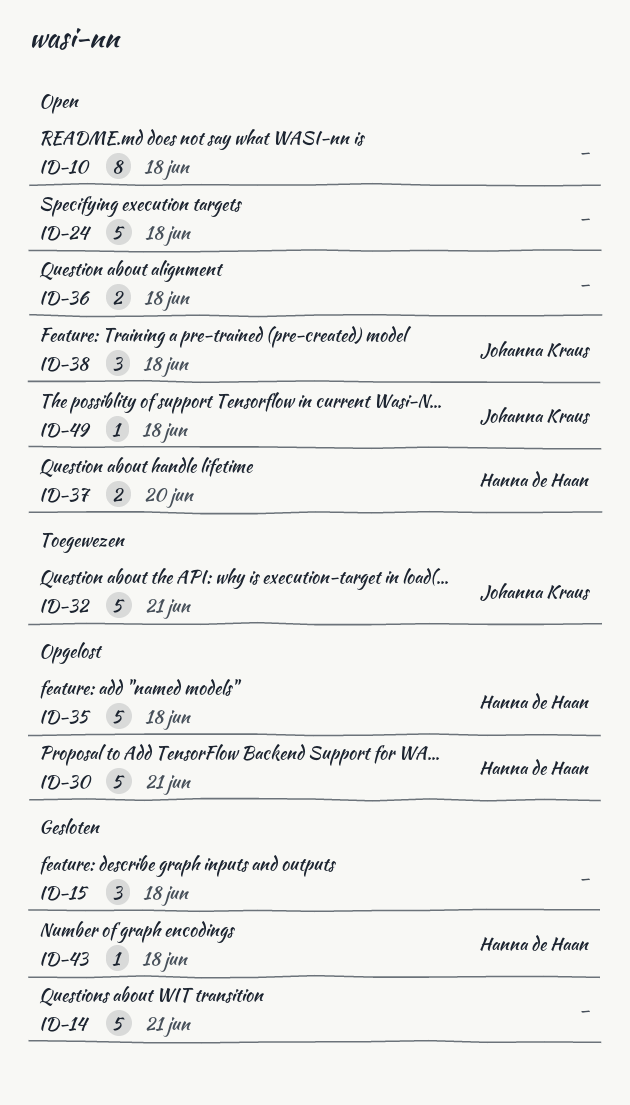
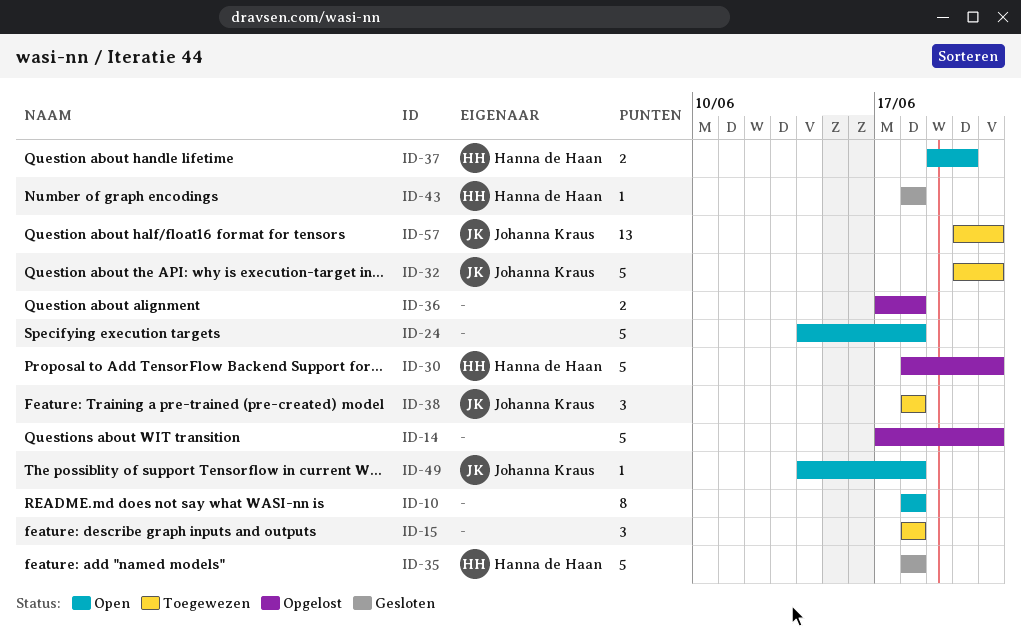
ID-14, status: Gesloten -> Opgelost
ID-15, status: Gesloten -> Toegewezen
ID-35, status: Opgelost -> Gesloten
ID-36, status: Open -> Opgelost
ID-38, status: Open -> Toegewezen
ID-57: none -> present

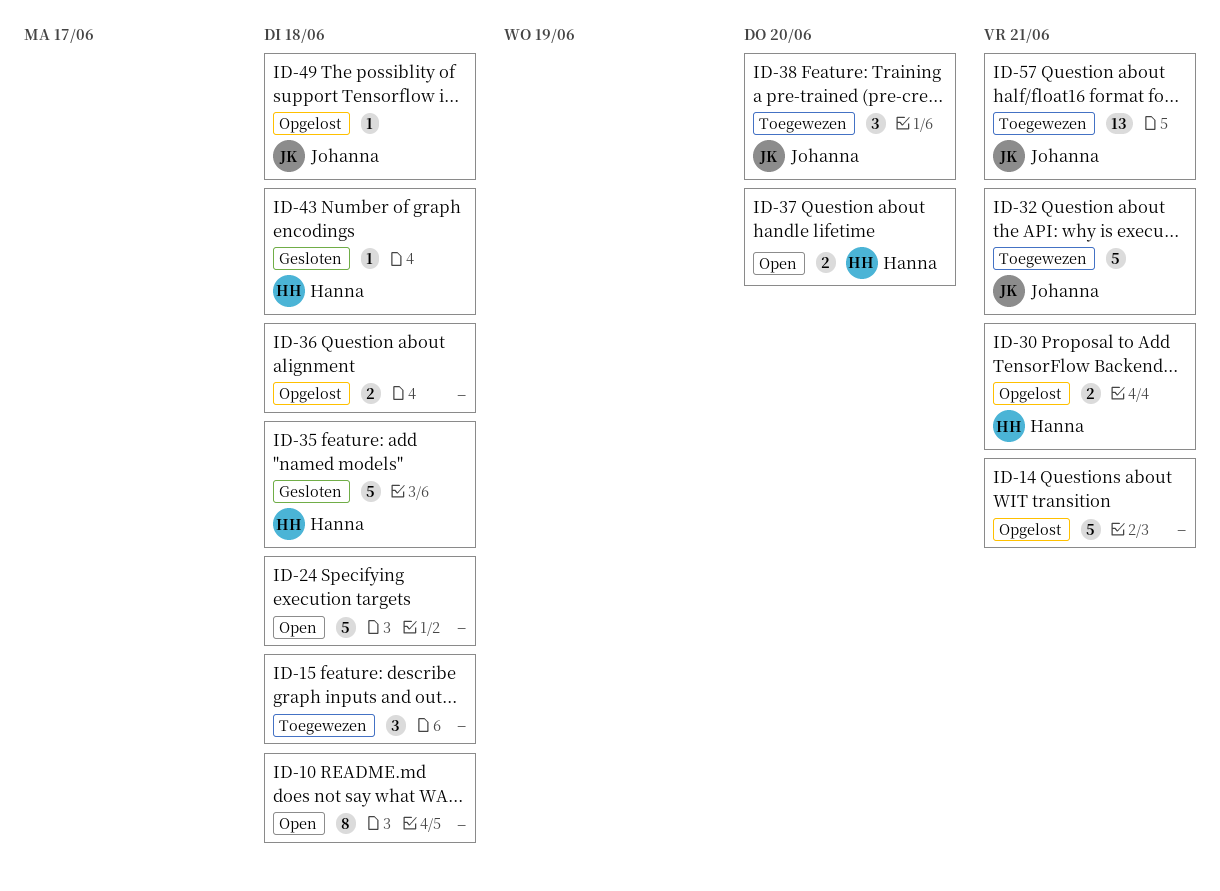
ID-30, estimate: 5 -> 2
ID-38, due: Jun 18 -> Jun 20
ID-49, status: Open -> Opgelost

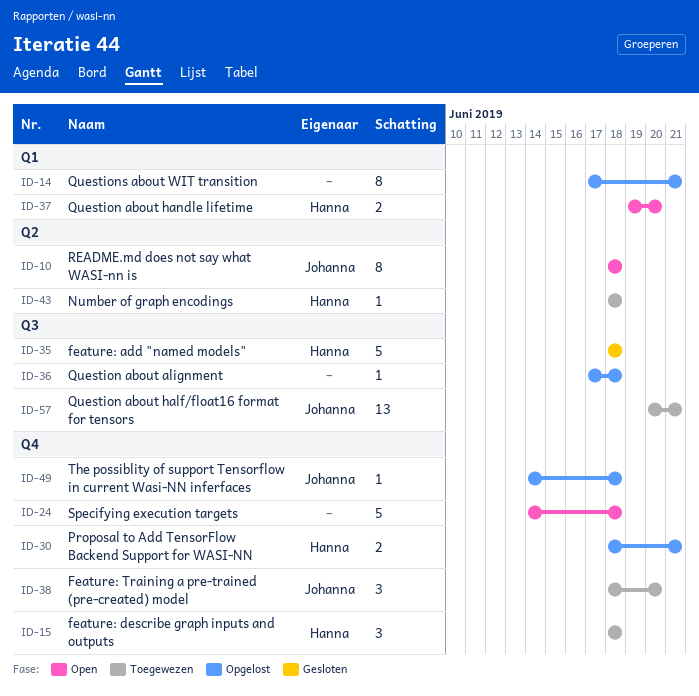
ID-10, owner: none -> Johanna
ID-14, estimate: 5 -> 8
ID-15, owner: none -> Hanna
ID-32: present -> none
ID-36, estimate: 2 -> 1
ID-43, status: Gesloten -> Toegewezen

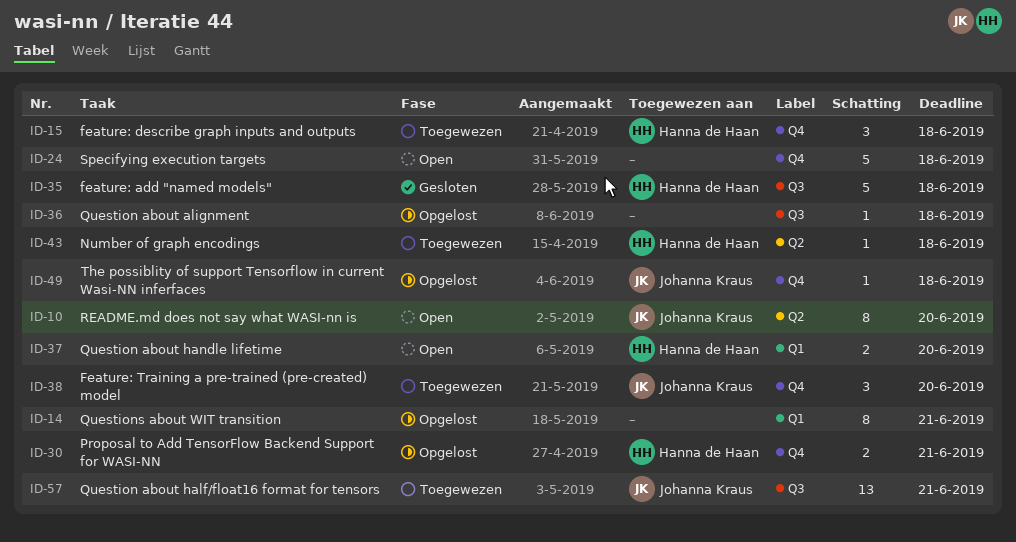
ID-10, due: Jun 18 -> Jun 20

